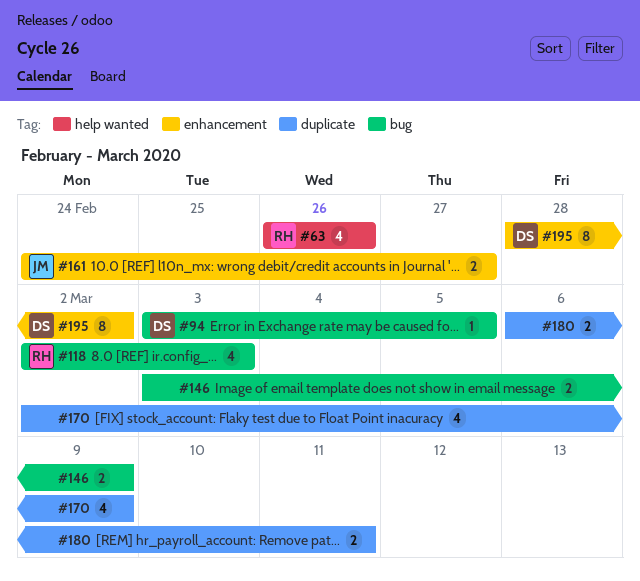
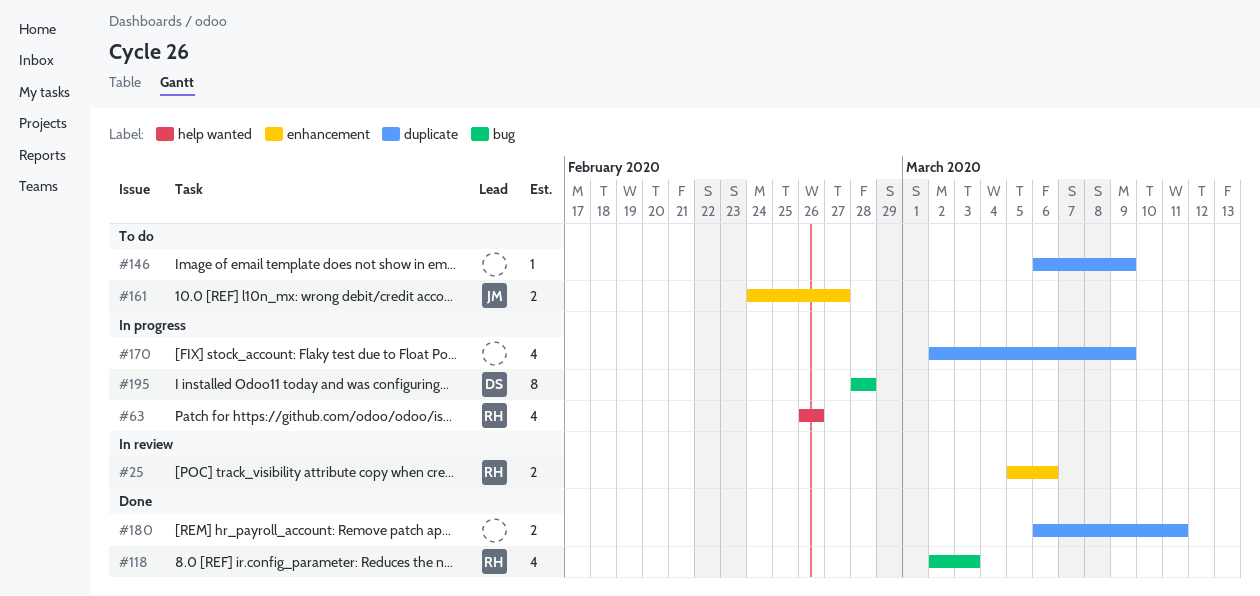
#25: none -> present
#94: present -> none
#146, label: bug -> duplicate
#146, estimate: 2 -> 1
#146, start: Mar 3 -> Mar 6
#195, label: enhancement -> bug
#195, due: Mar 2 -> Feb 28

